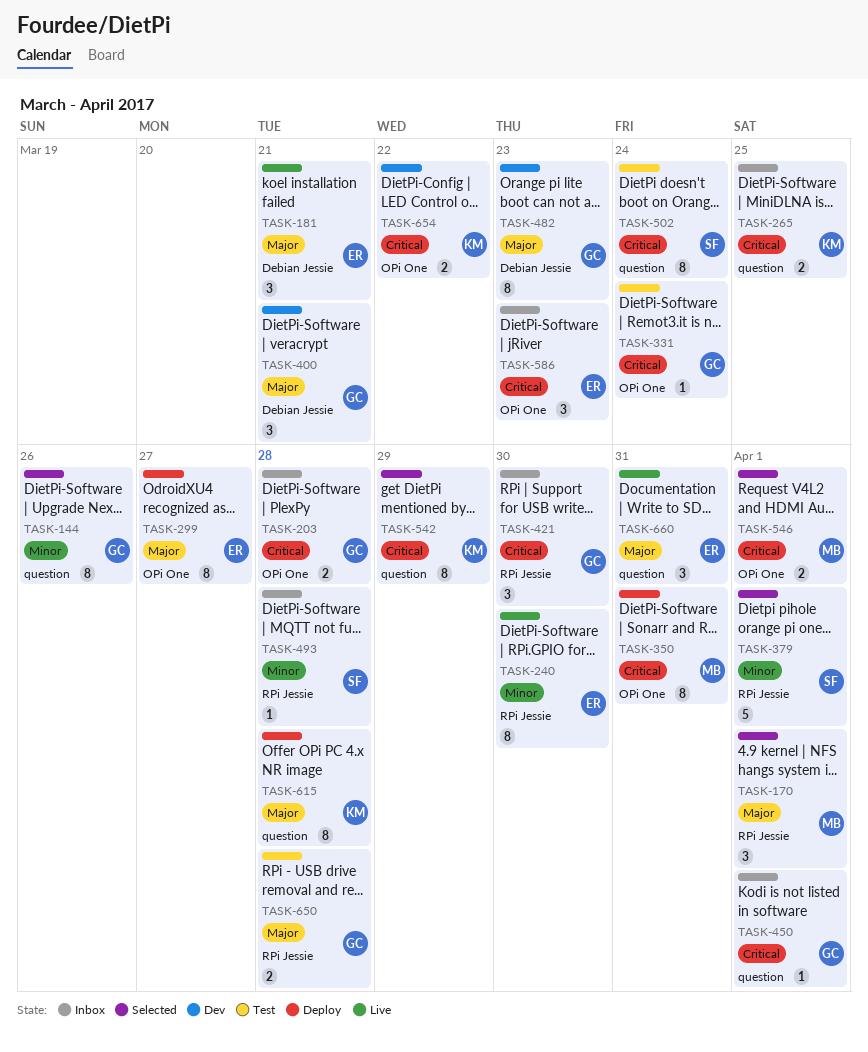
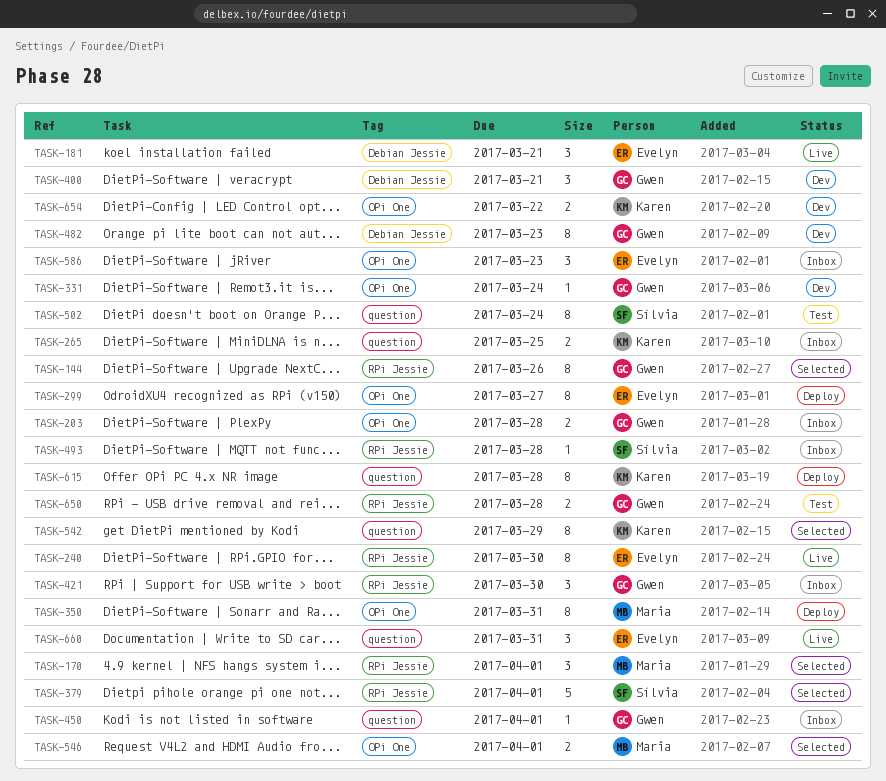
TASK-144, label: question -> RPi Jessie
TASK-331, status: Test -> Dev

